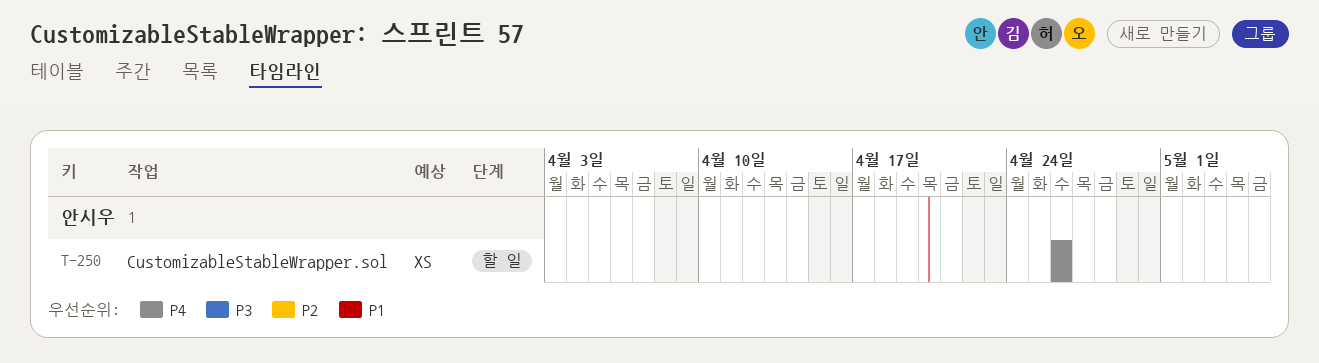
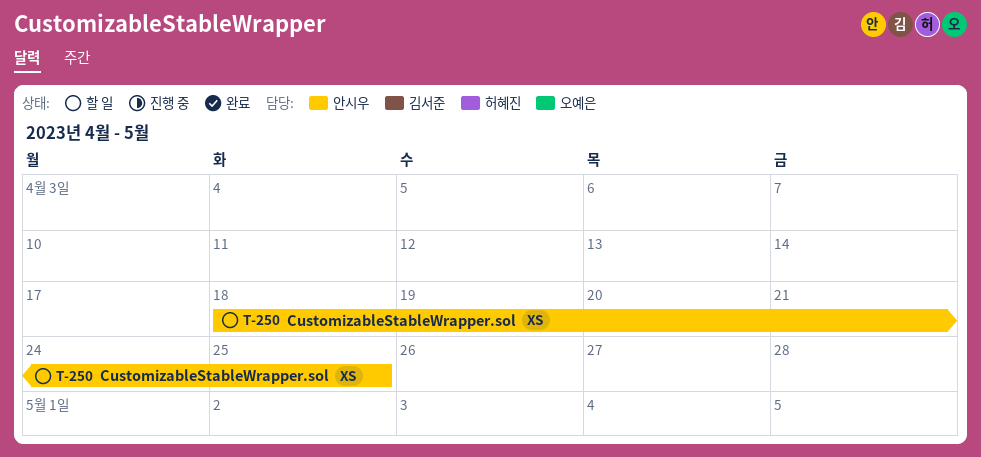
T-250, start: Apr 26 -> Apr 18
T-250, due: Apr 26 -> Apr 25

